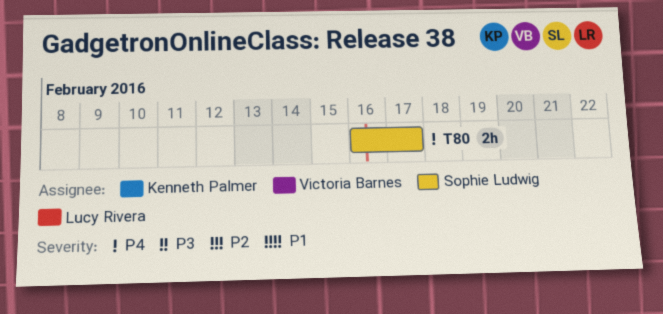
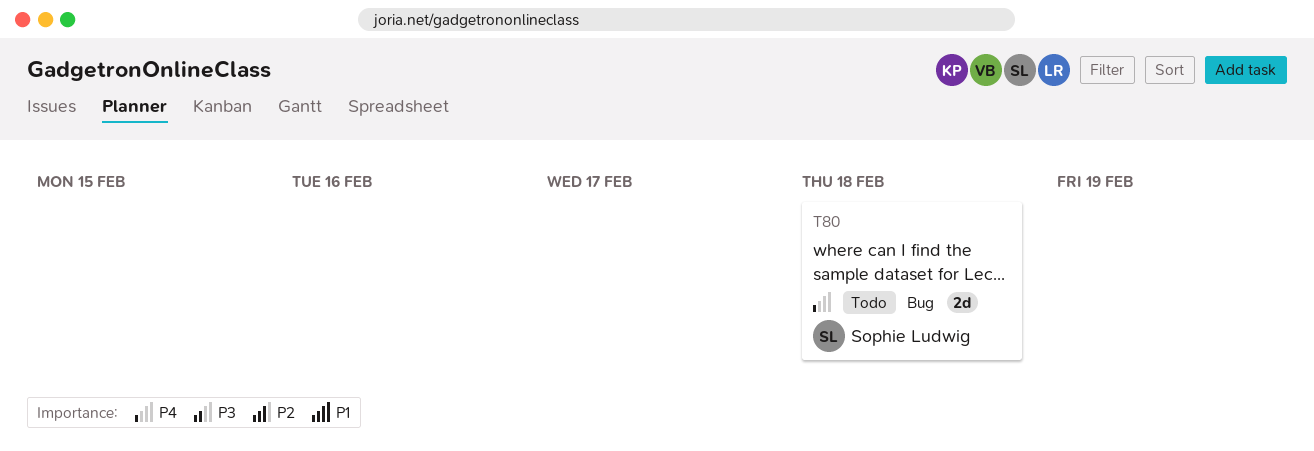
T80, estimate: 2h -> 2d
T80, due: Feb 17 -> Feb 18

